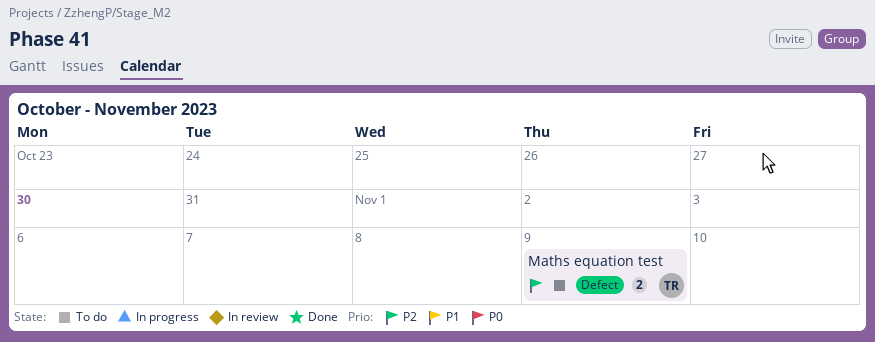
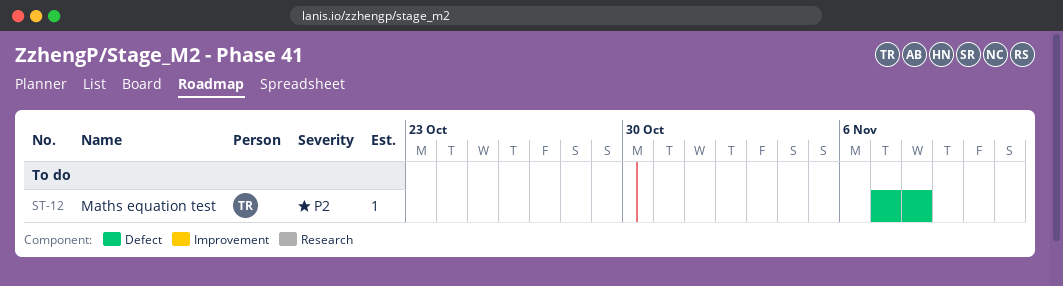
Maths equation test, estimate: 2 -> 1
Maths equation test, due: Nov 9 -> Nov 8

